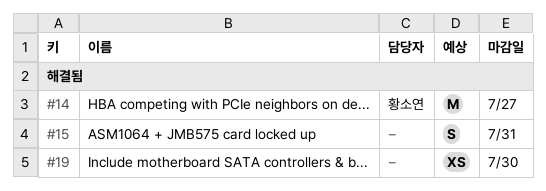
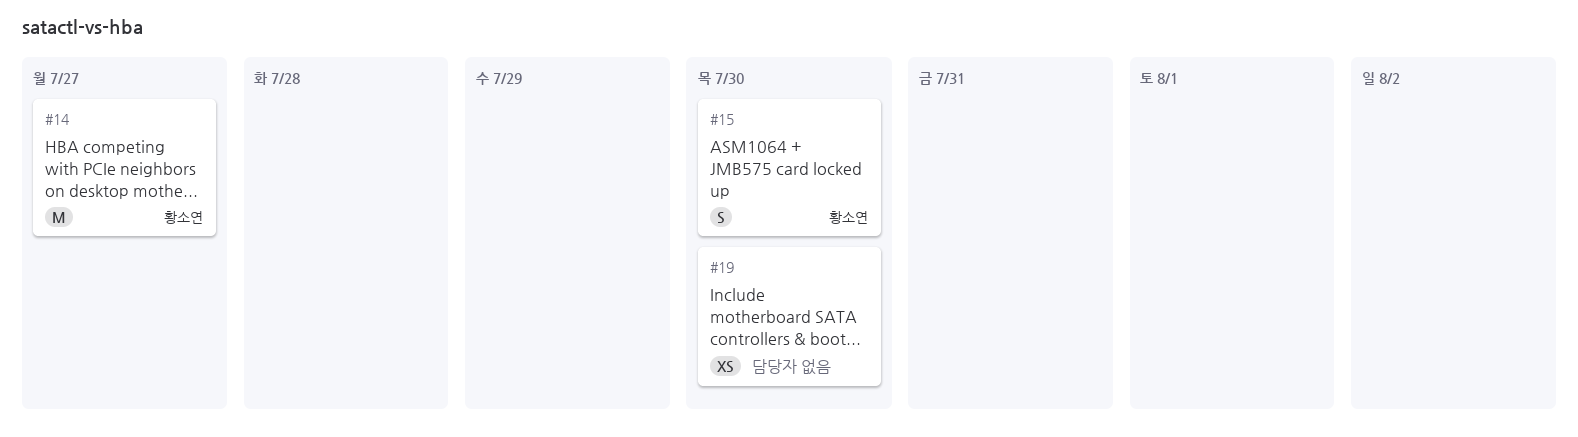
#15, owner: none -> 황소연
#15, due: Jul 31 -> Jul 30

